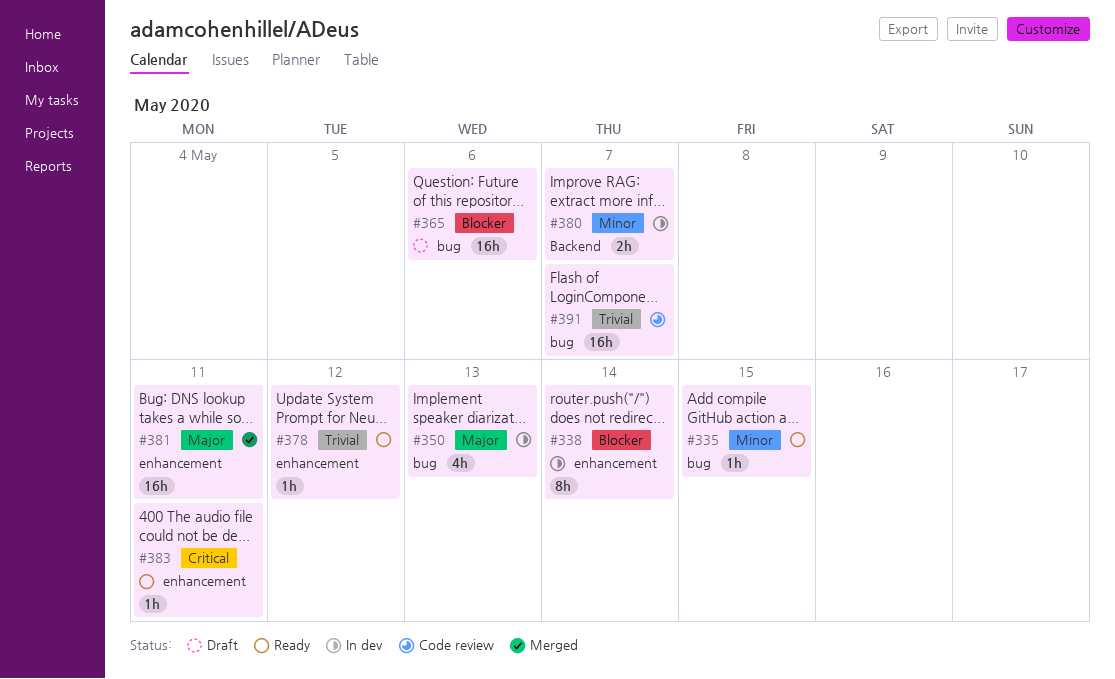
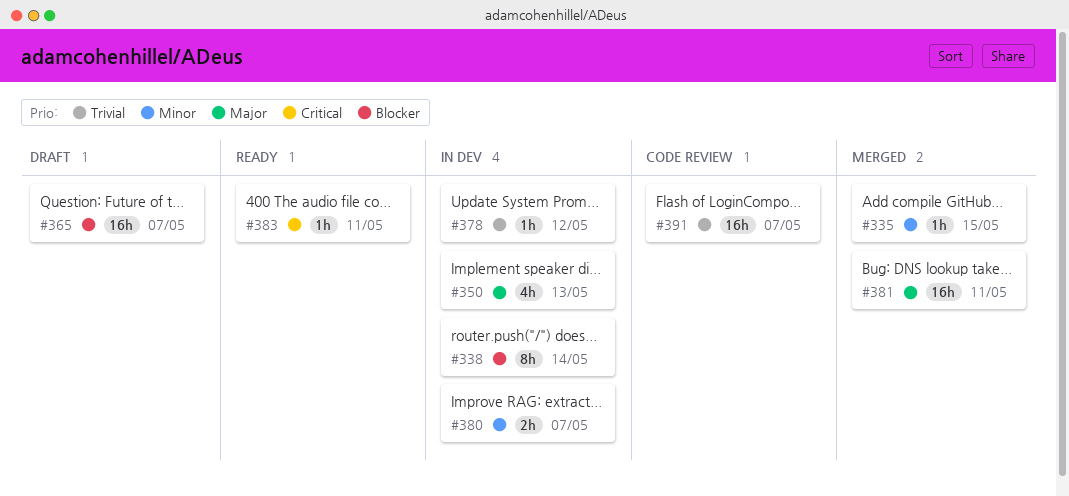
#335, status: Ready -> Merged
#365, due: May 6 -> May 7
#378, status: Ready -> In dev

